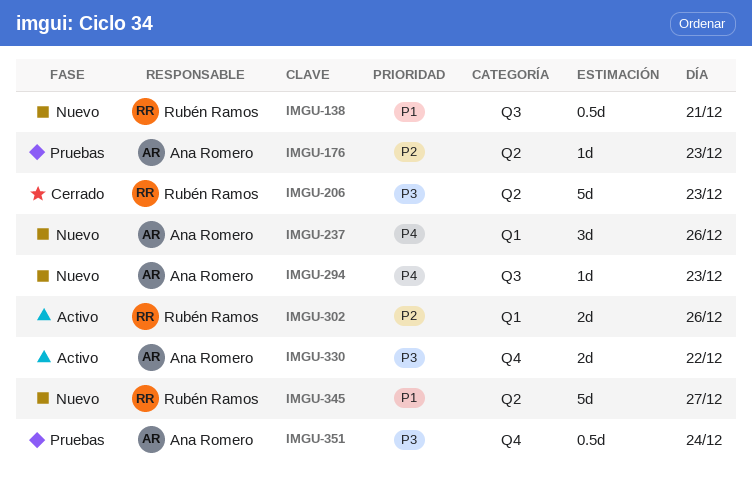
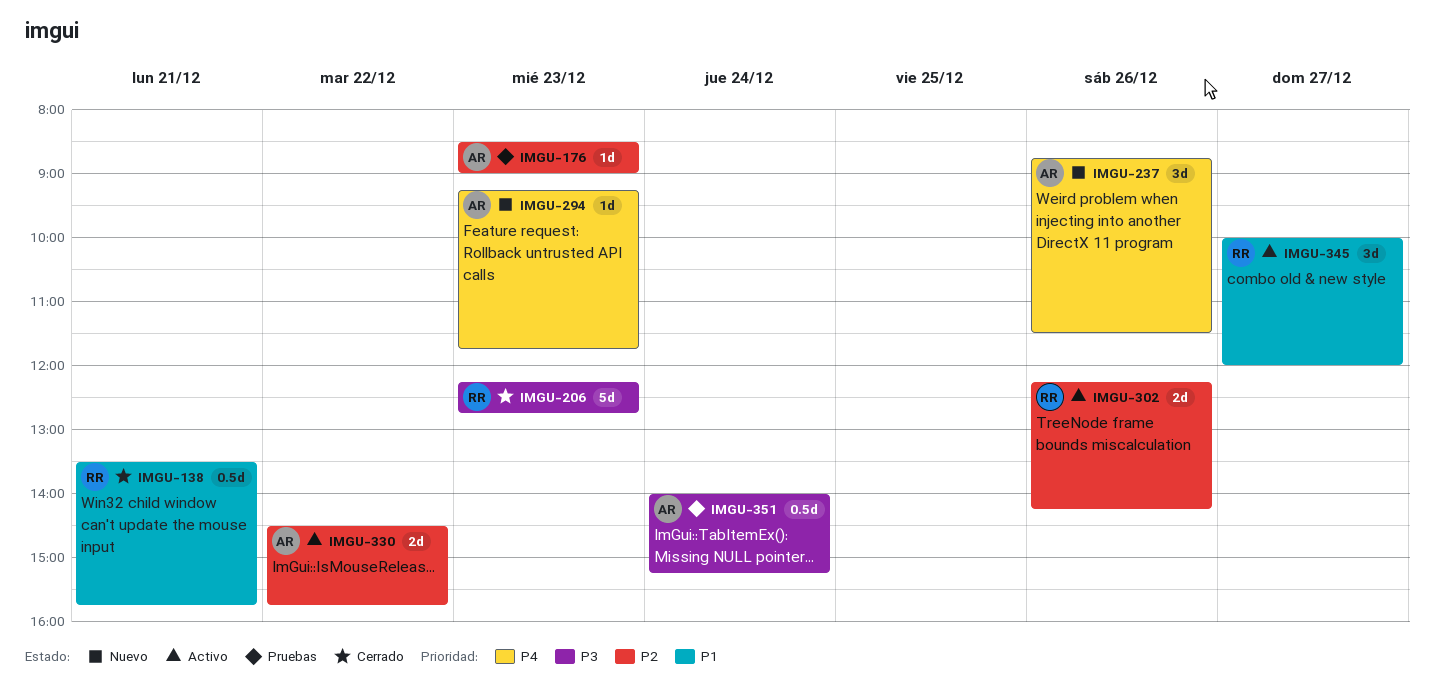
IMGU-138, status: Nuevo -> Cerrado
IMGU-330, priority: P3 -> P2
IMGU-345, status: Nuevo -> Activo
IMGU-345, estimate: 5d -> 3d

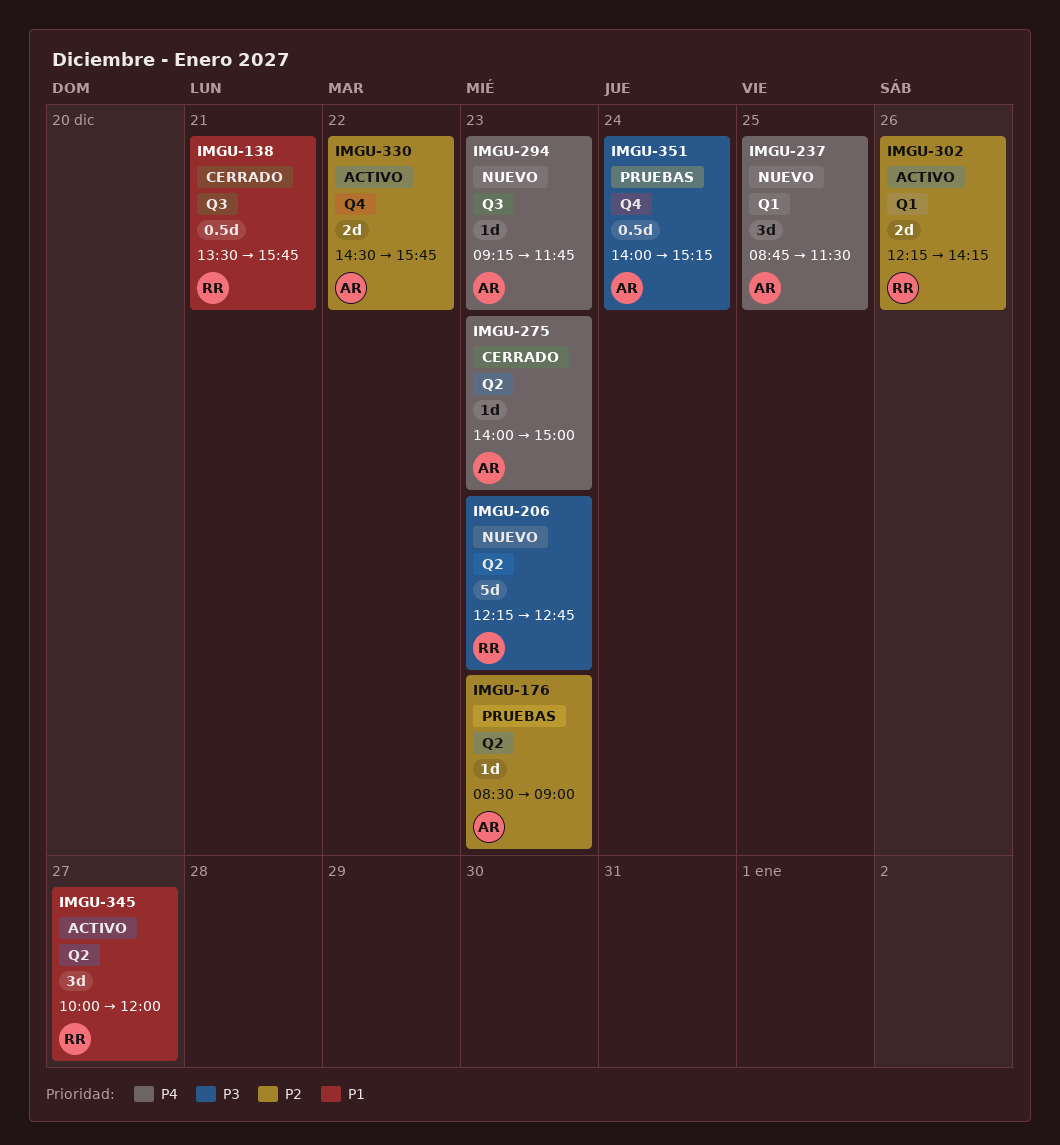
IMGU-206, status: Cerrado -> Nuevo
IMGU-237, day: Dec 26 -> Dec 25
IMGU-275: none -> present

